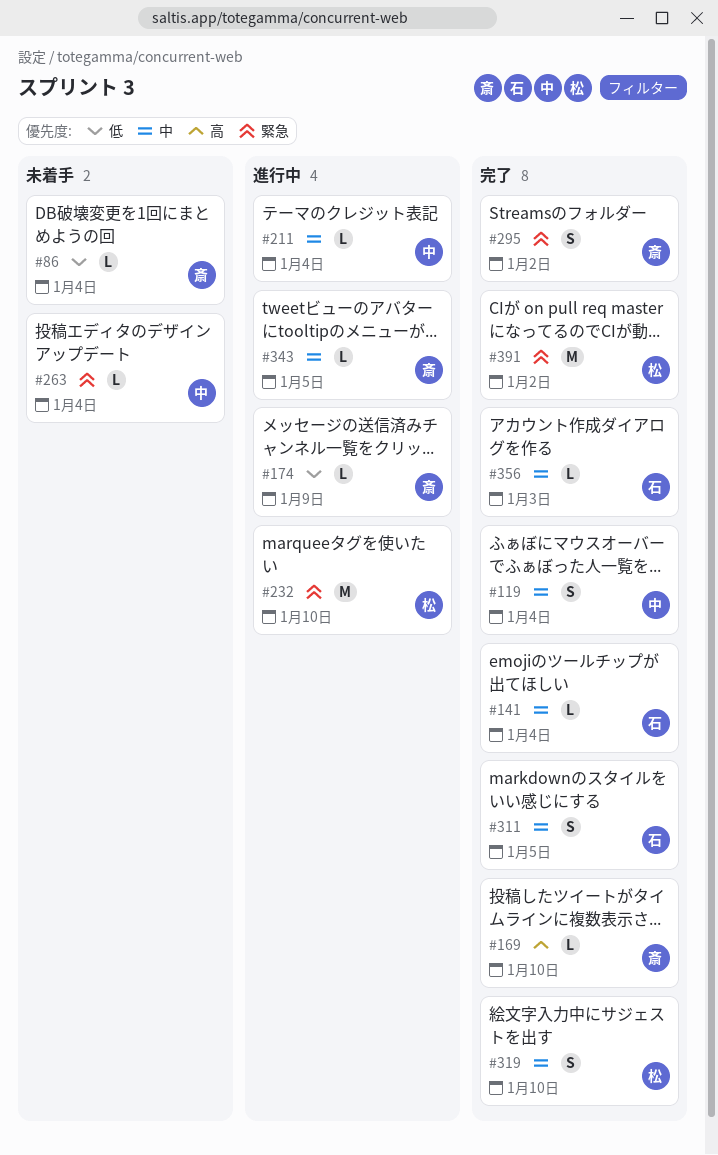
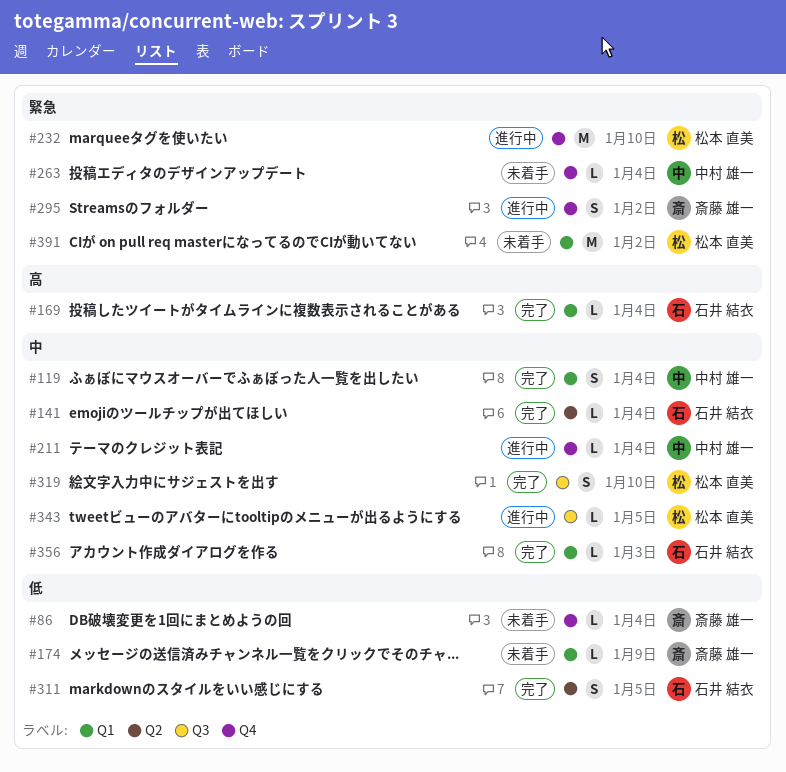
#169, owner: 斎藤 雄一 -> 石井 結衣
#169, due: Jan 10 -> Jan 4
#174, status: 進行中 -> 未着手
#295, status: 完了 -> 進行中
#311, priority: 中 -> 低
#343, owner: 斎藤 雄一 -> 松本 直美
#391, status: 完了 -> 未着手

